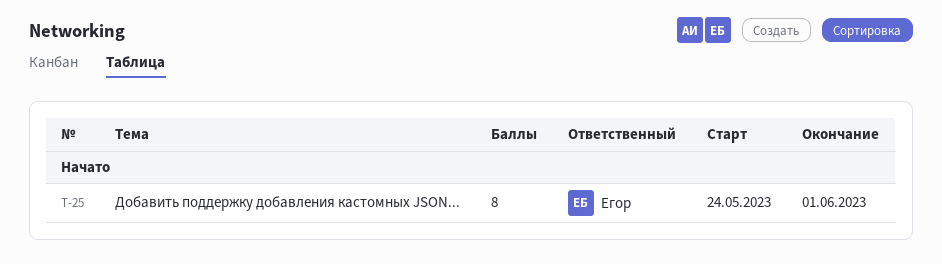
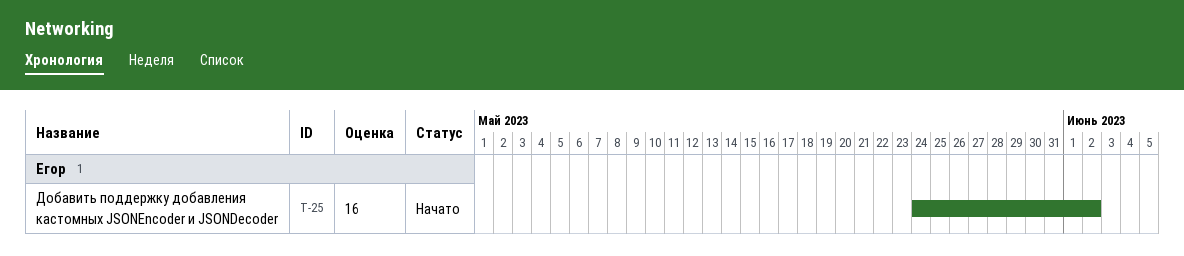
T-25, estimate: 8 -> 16
T-25, due: Jun 1 -> Jun 2

